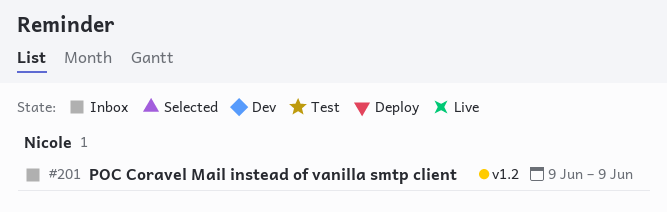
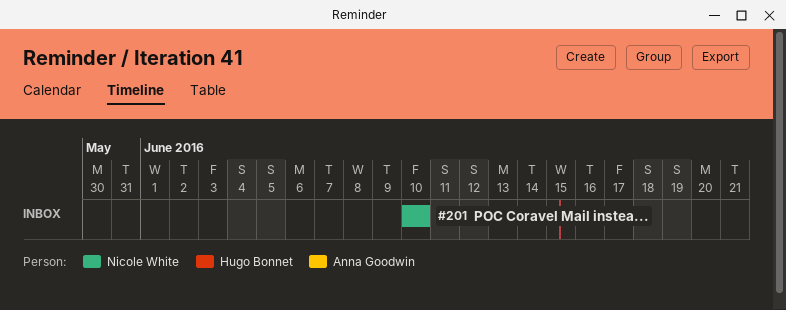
#201, start: Jun 9 -> Jun 10
#201, due: Jun 9 -> Jun 10

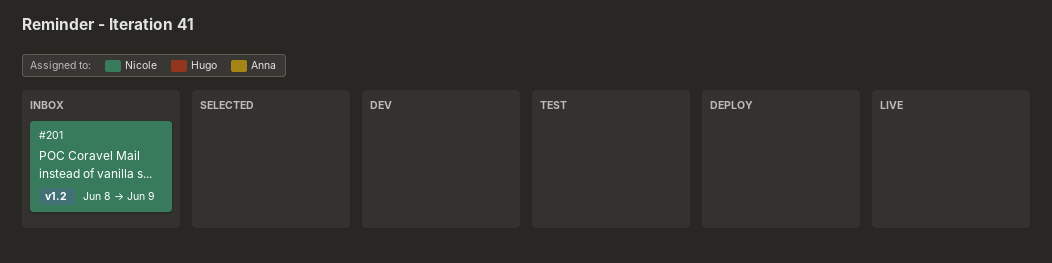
#201, start: Jun 10 -> Jun 8
#201, due: Jun 10 -> Jun 9

